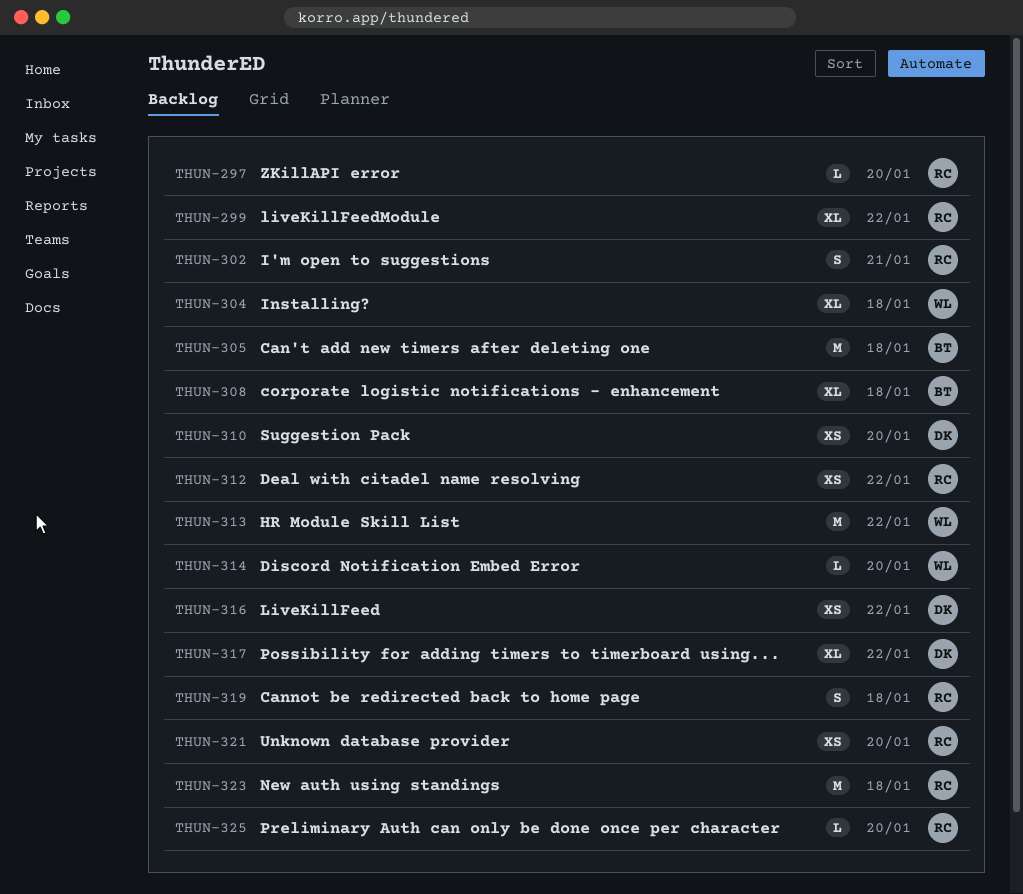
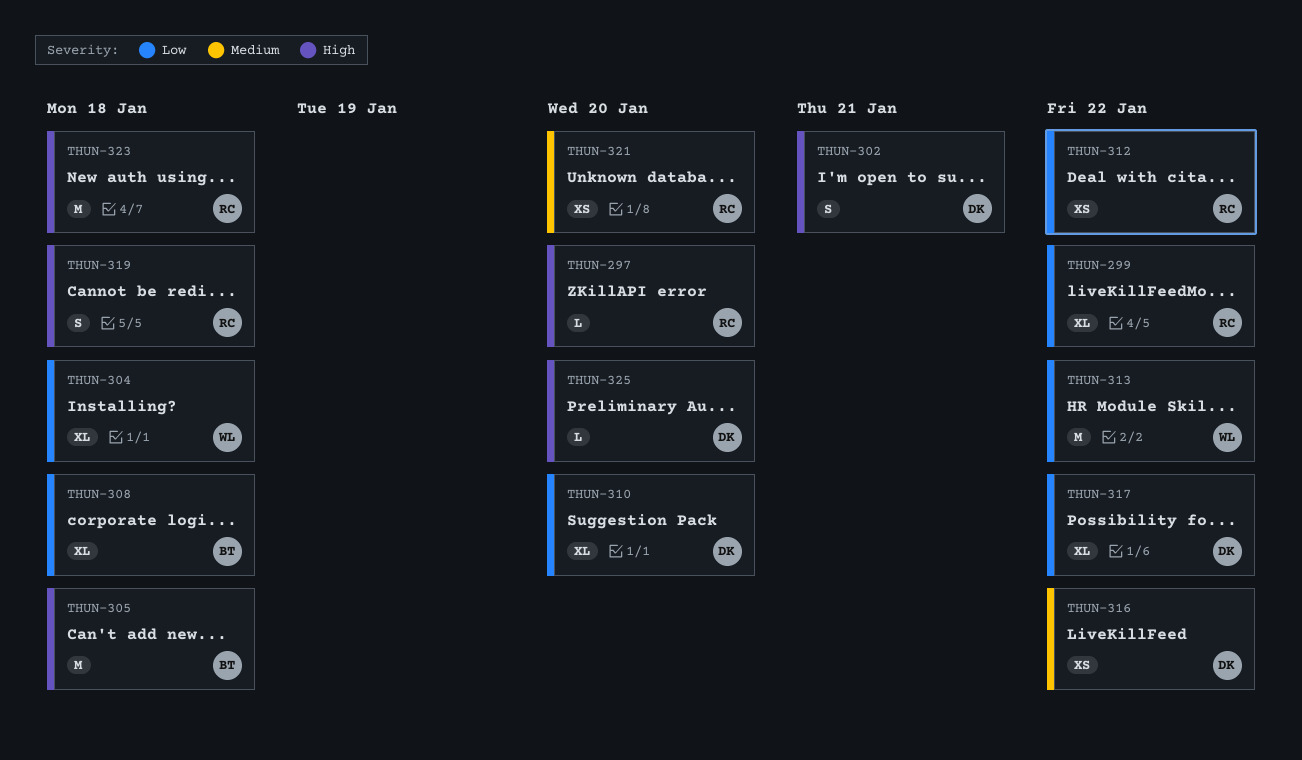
THUN-302, owner: RC -> DK
THUN-310, estimate: XS -> XL
THUN-314: present -> none
THUN-325, owner: RC -> DK

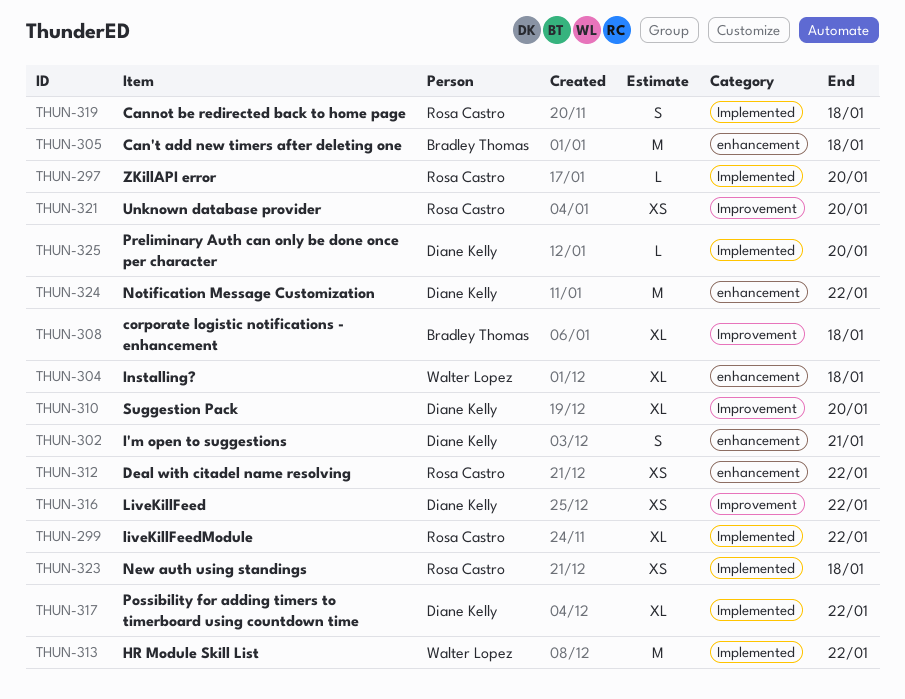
THUN-323, estimate: M -> XS
THUN-324: none -> present

